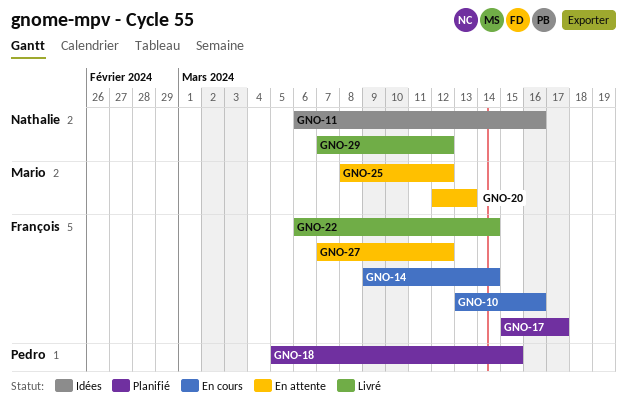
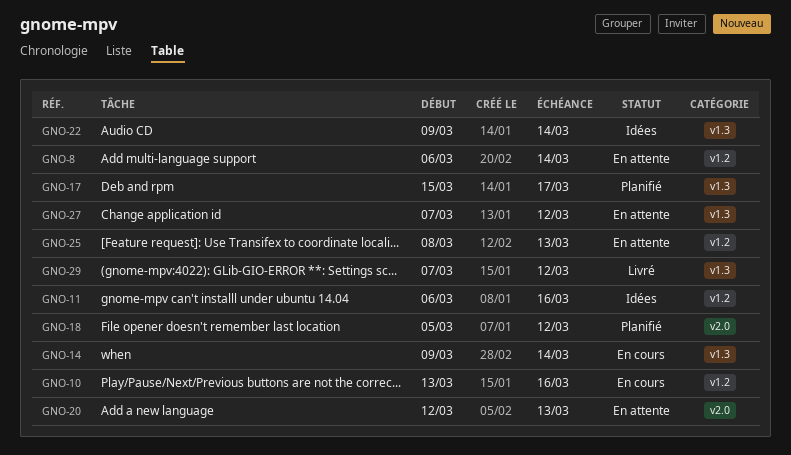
GNO-8: none -> present
GNO-18, due: Mar 15 -> Mar 12
GNO-22, status: Livré -> Idées
GNO-22, start: Mar 6 -> Mar 9
GNO-25, due: Mar 12 -> Mar 13

